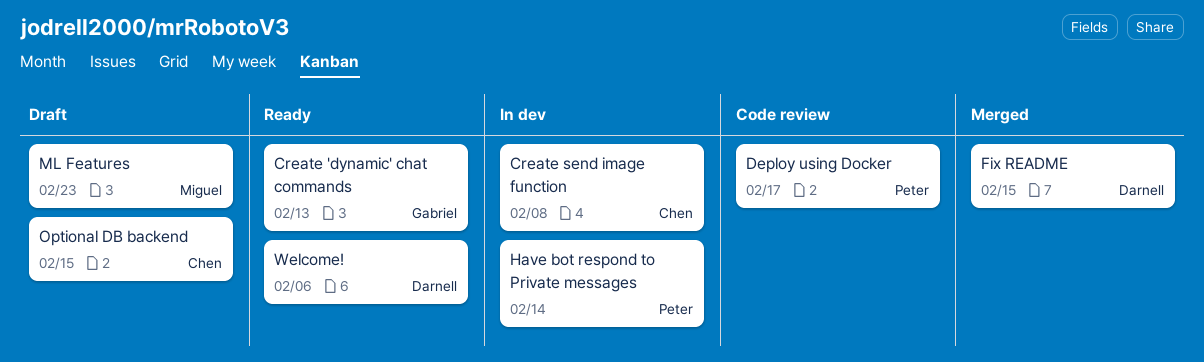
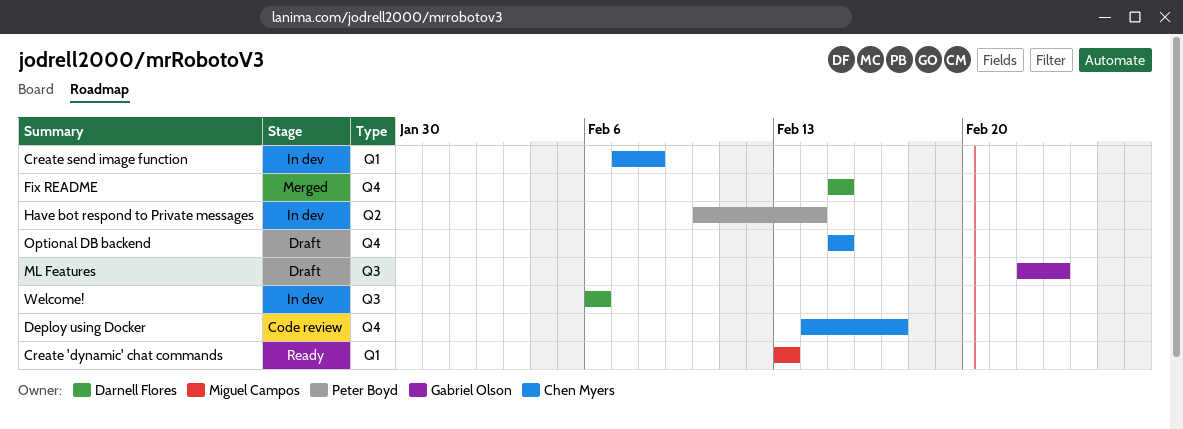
Create 'dynamic' chat commands, owner: Gabriel Olson -> Miguel Campos
Deploy using Docker, owner: Peter Boyd -> Chen Myers
ML Features, owner: Miguel Campos -> Gabriel Olson
Welcome!, status: Ready -> In dev

